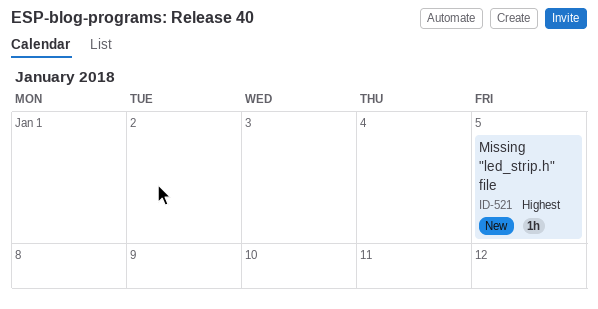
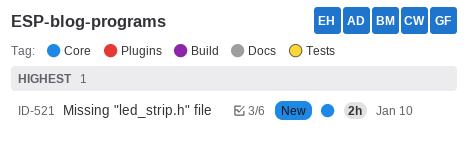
ID-521, estimate: 1h -> 2h
ID-521, due: Jan 5 -> Jan 10

